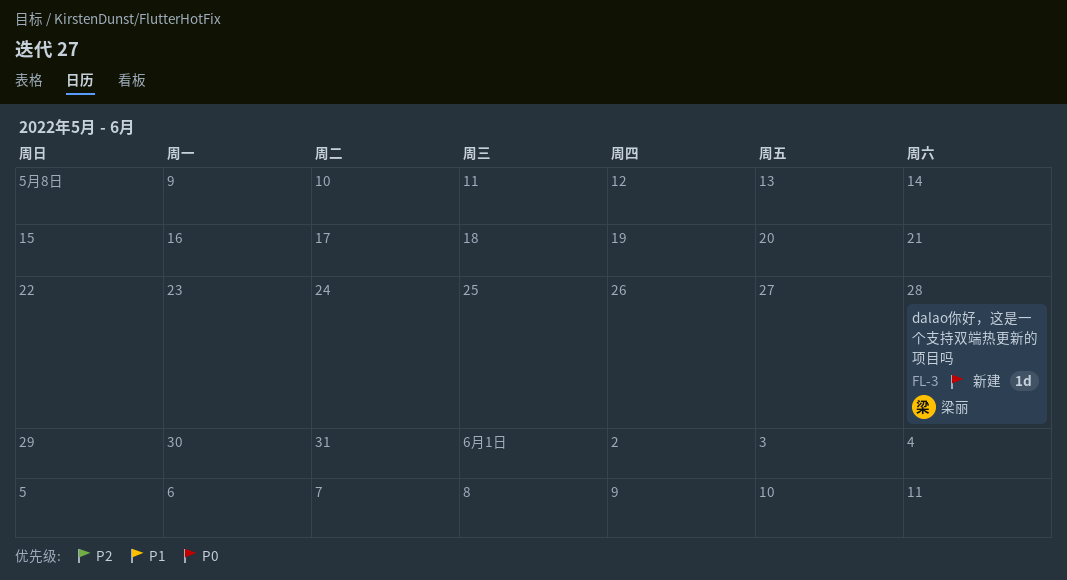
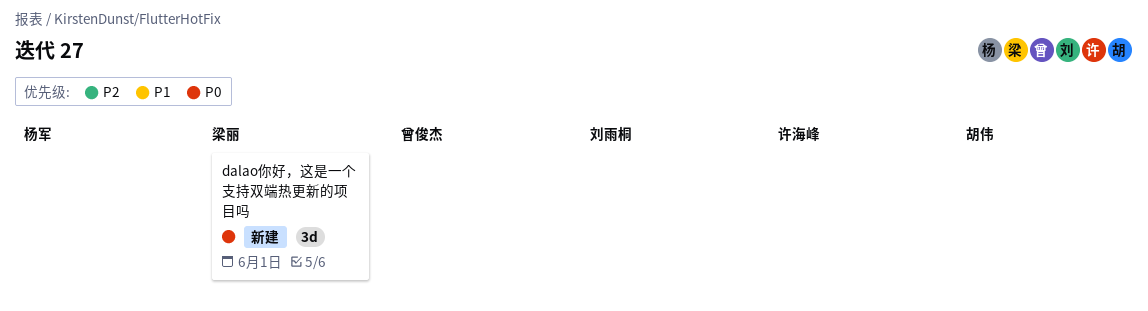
dalao你好，这是一个支持双端热更新的项目吗, estimate: 1d -> 3d
dalao你好，这是一个支持双端热更新的项目吗, due: May 28 -> Jun 1

